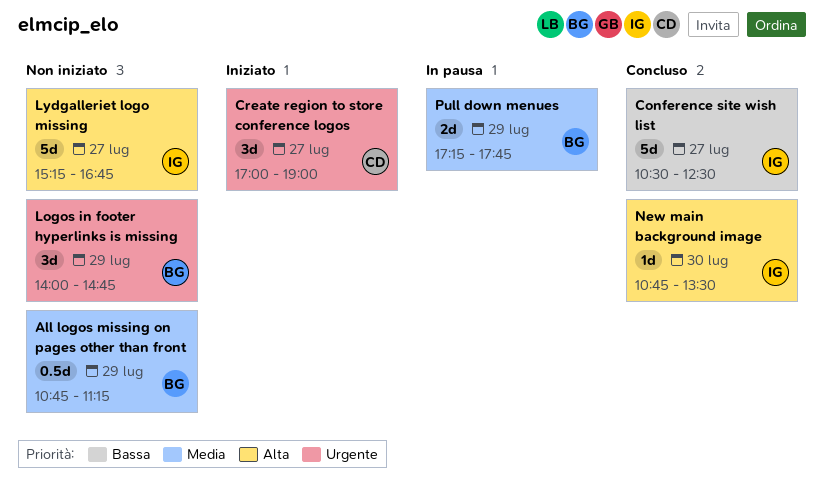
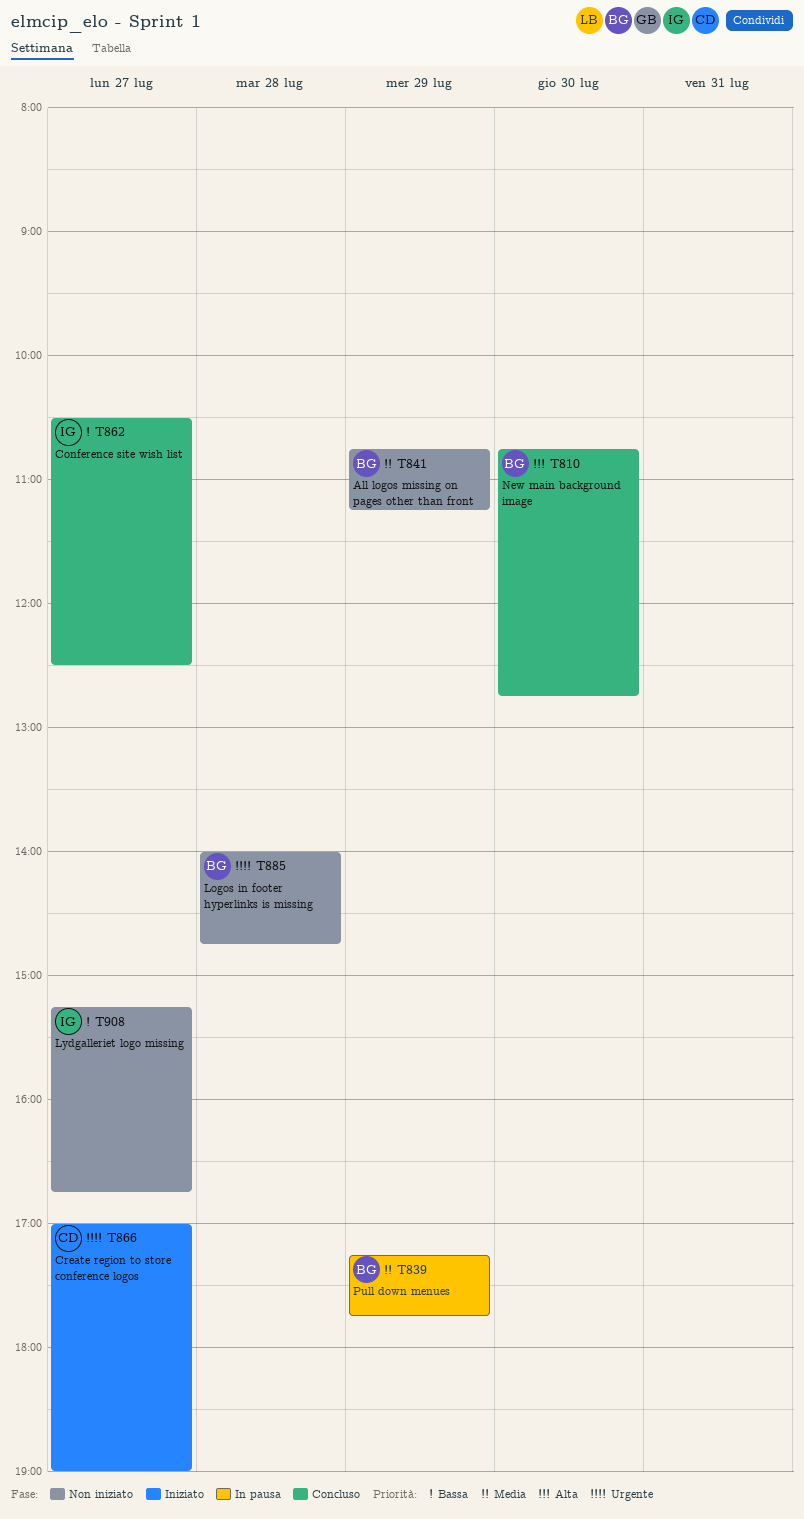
Logos in footer hyperlinks is missing, day: Jul 29 -> Jul 28
Lydgalleriet logo missing, priority: Alta -> Bassa
New main background image, owner: IG -> BG
New main background image, ends: 13:30 -> 12:45

